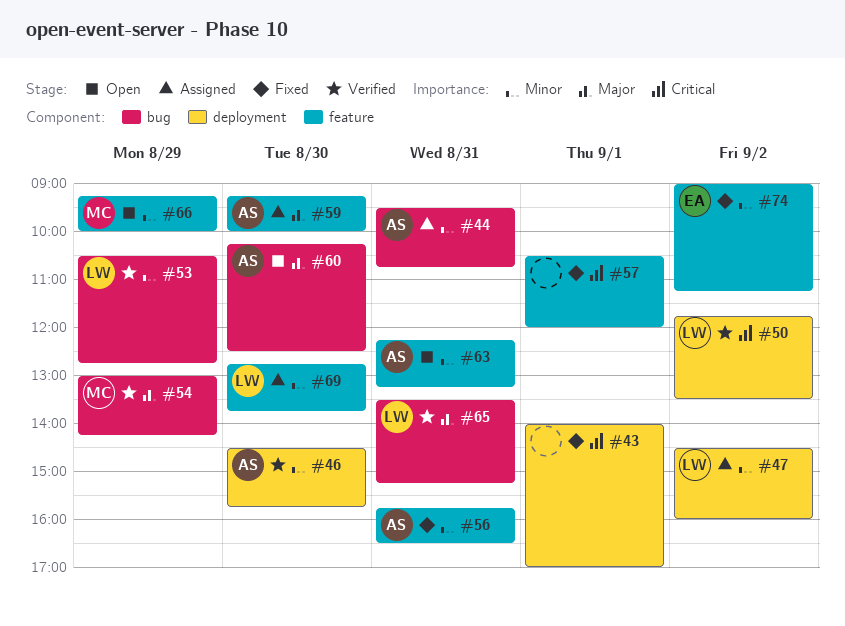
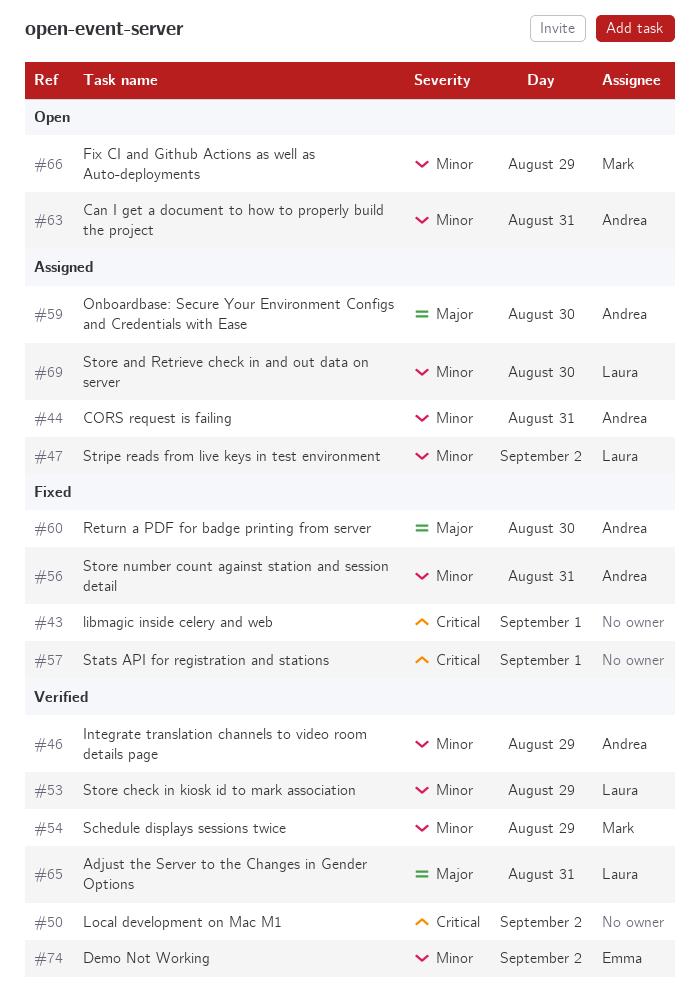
#46, day: Aug 30 -> Aug 29
#50, owner: Laura -> none
#54, priority: Major -> Minor
#60, status: Open -> Fixed
#74, status: Fixed -> Verified

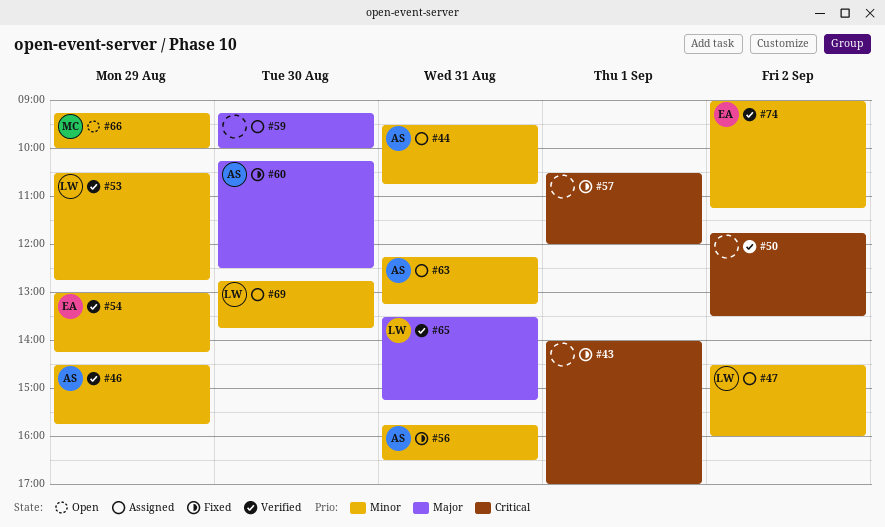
#54, owner: Mark -> Emma
#59, owner: Andrea -> none
#63, status: Open -> Assigned

